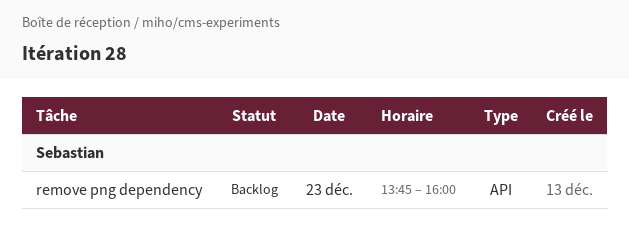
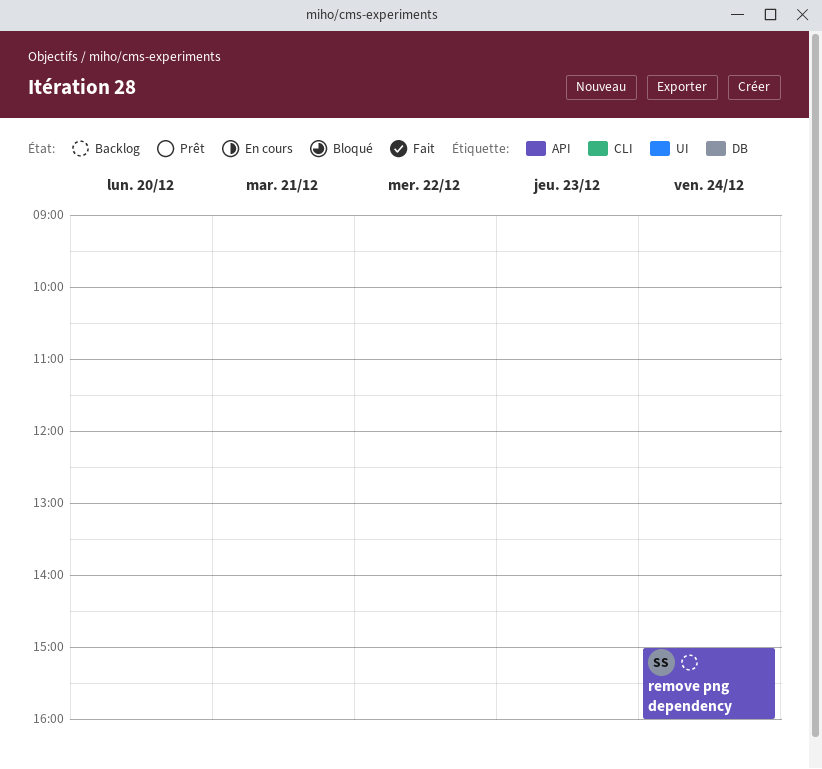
remove png dependency, day: Dec 23 -> Dec 24
remove png dependency, begins: 13:45 -> 15:00

